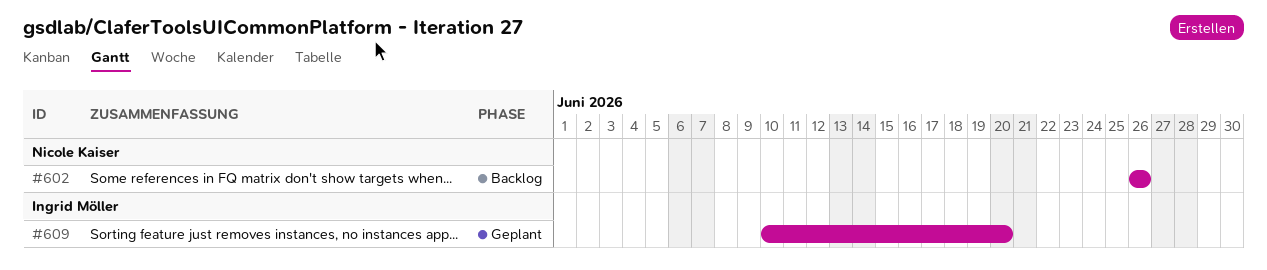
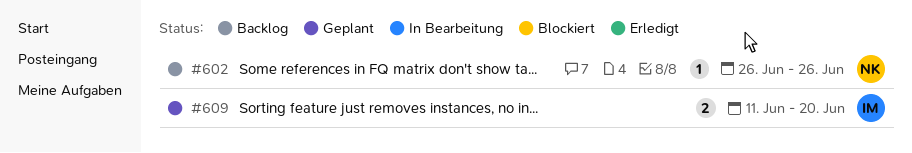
#609, start: Jun 10 -> Jun 11

